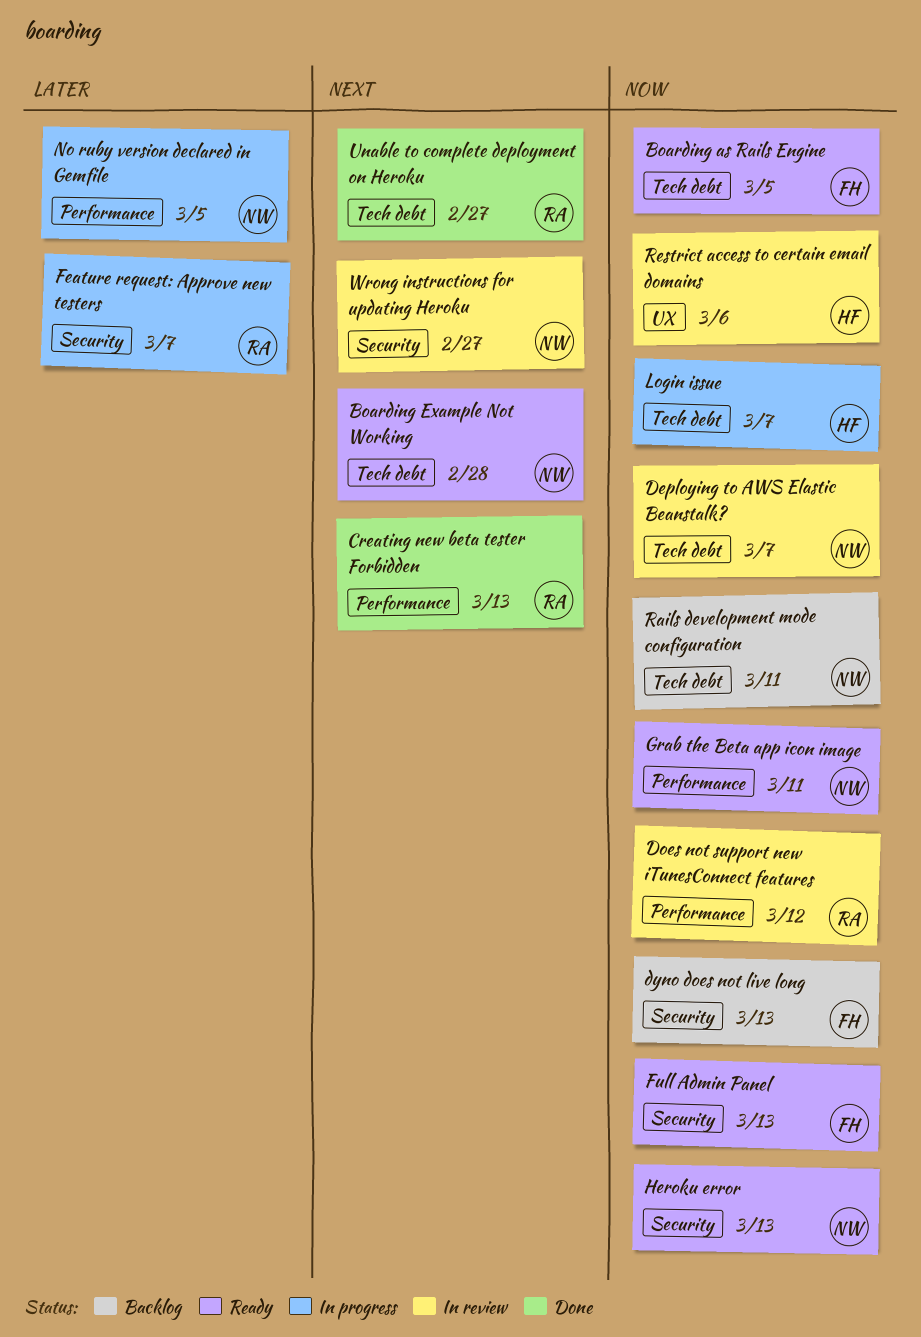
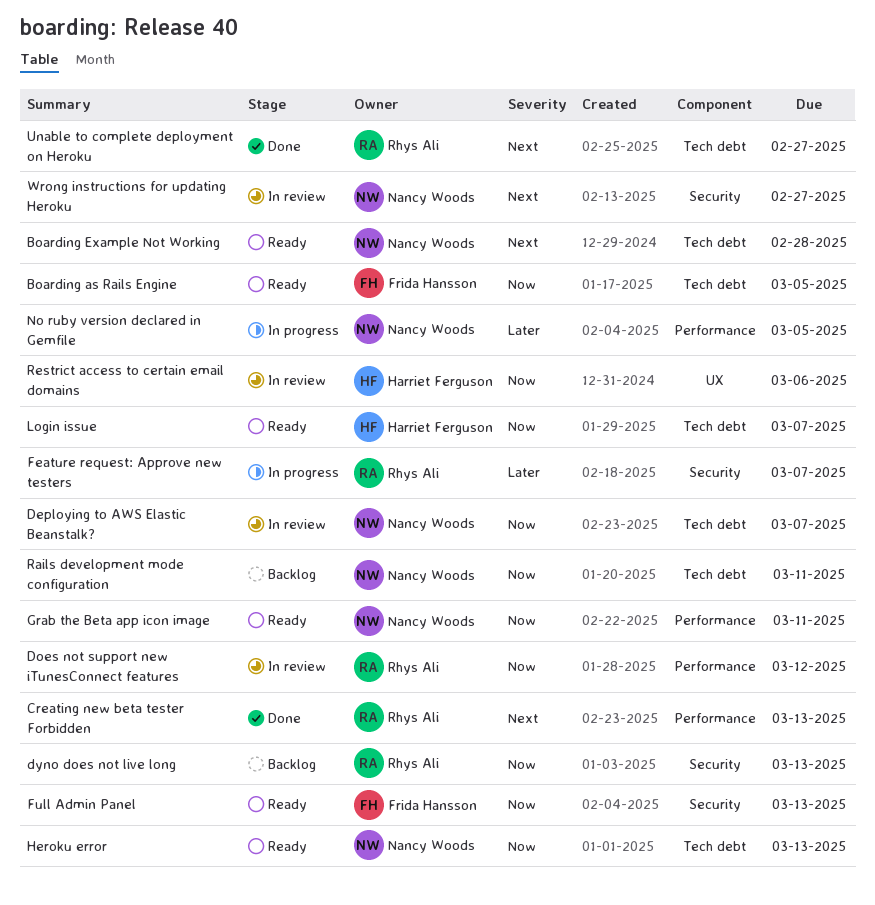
dyno does not live long, owner: Frida Hansson -> Rhys Ali
Heroku error, label: Security -> Tech debt
Login issue, status: In progress -> Ready

